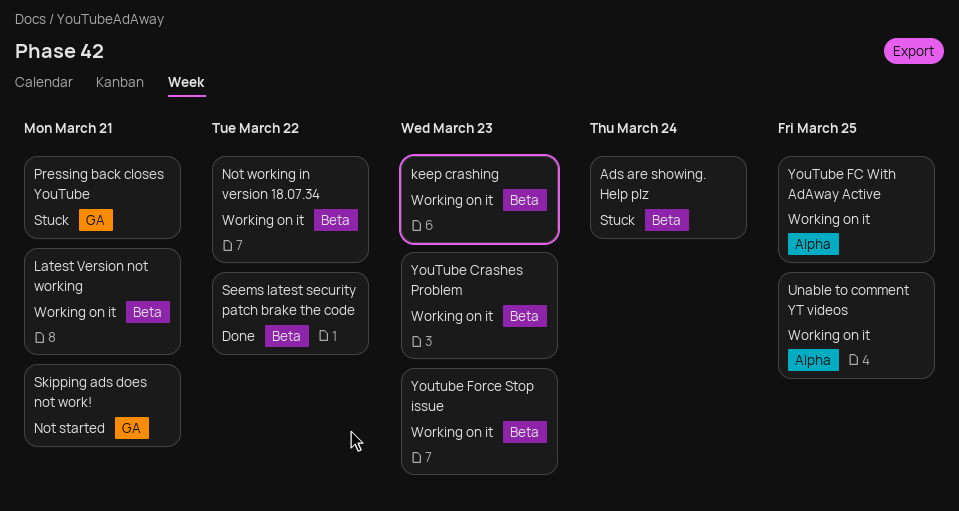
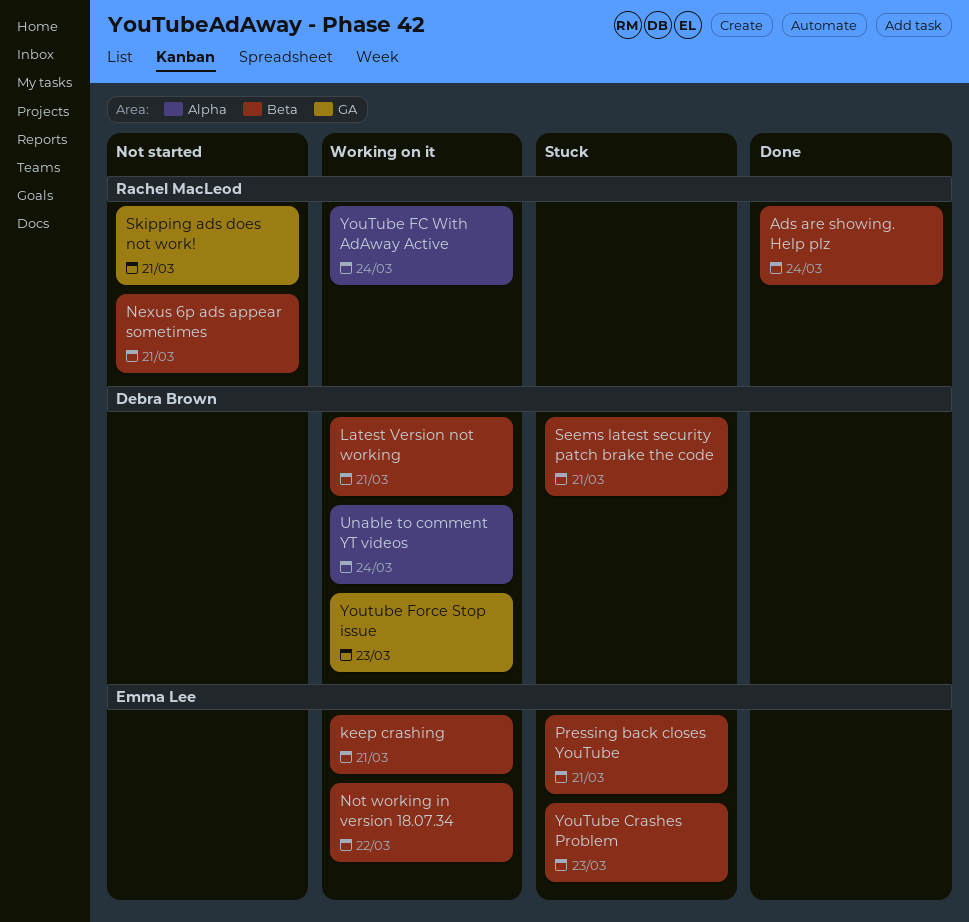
Ads are showing. Help plz, status: Stuck -> Done
keep crashing, due: Mar 23 -> Mar 21
Nexus 6p ads appear sometimes: none -> present
Pressing back closes YouTube, label: GA -> Beta
Seems latest security patch brake the code, status: Done -> Stuck
Seems latest security patch brake the code, due: Mar 22 -> Mar 21
Unable to comment YT videos, due: Mar 25 -> Mar 24
YouTube Crashes Problem, status: Working on it -> Stuck
YouTube FC With AdAway Active, due: Mar 25 -> Mar 24
Youtube Force Stop issue, label: Beta -> GA

